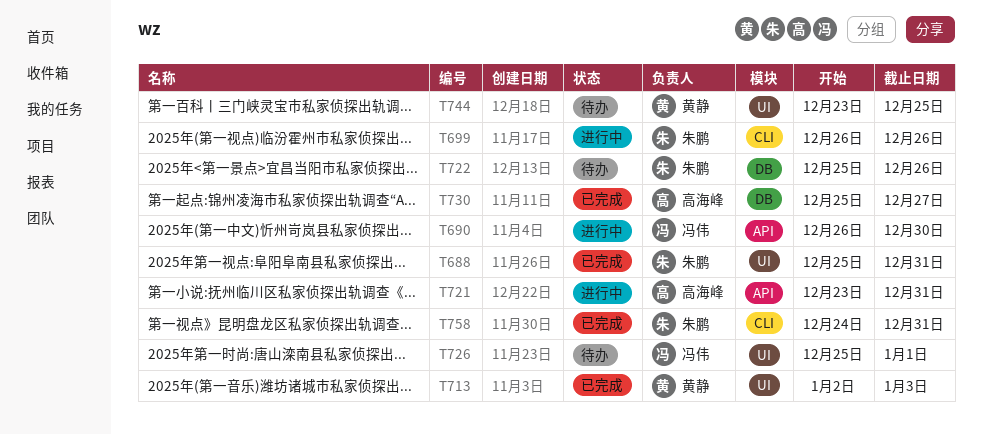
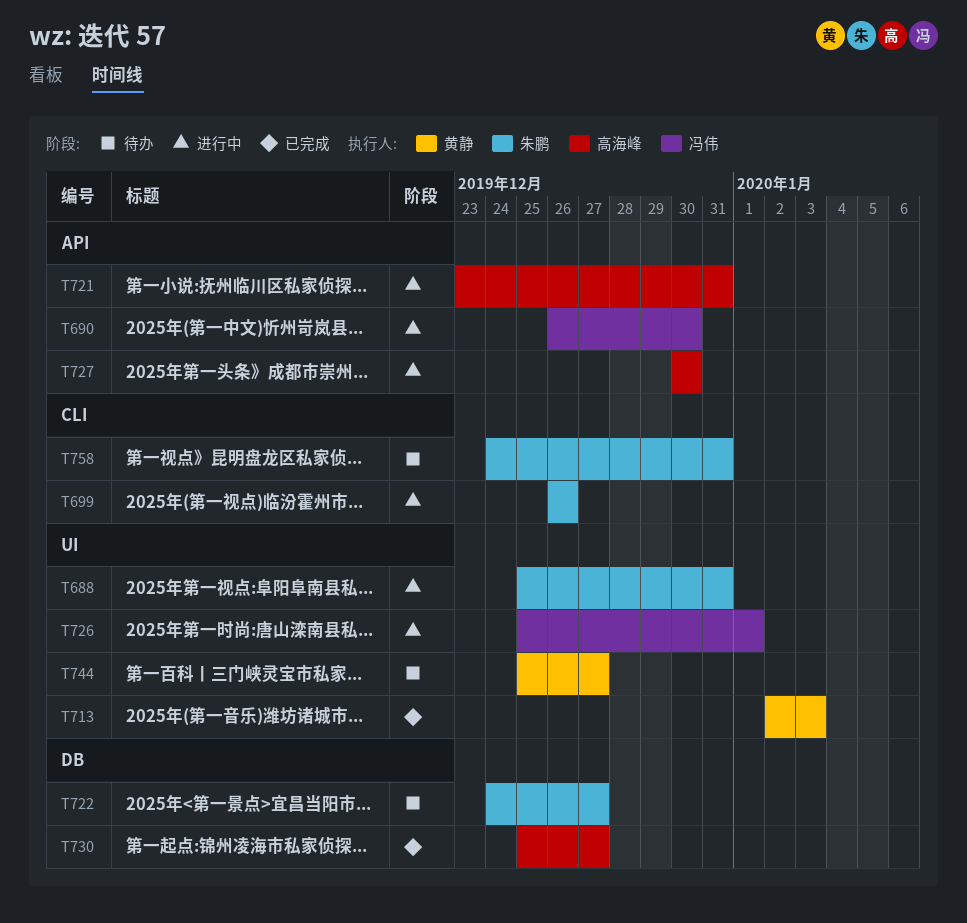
T688, status: 已完成 -> 进行中
T722, start: Dec 25 -> Dec 24
T722, due: Dec 26 -> Dec 27
T726, status: 待办 -> 进行中
T727: none -> present
T744, start: Dec 23 -> Dec 25
T744, due: Dec 25 -> Dec 27
T758, status: 已完成 -> 待办

